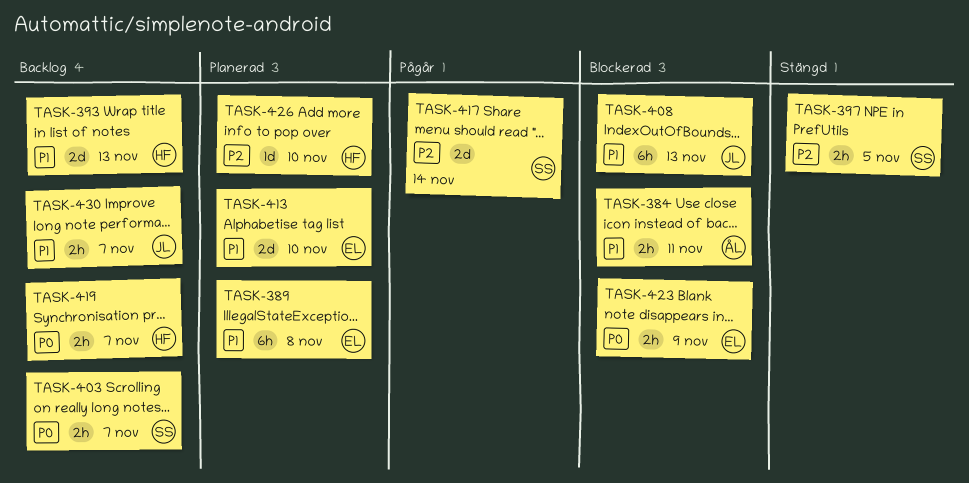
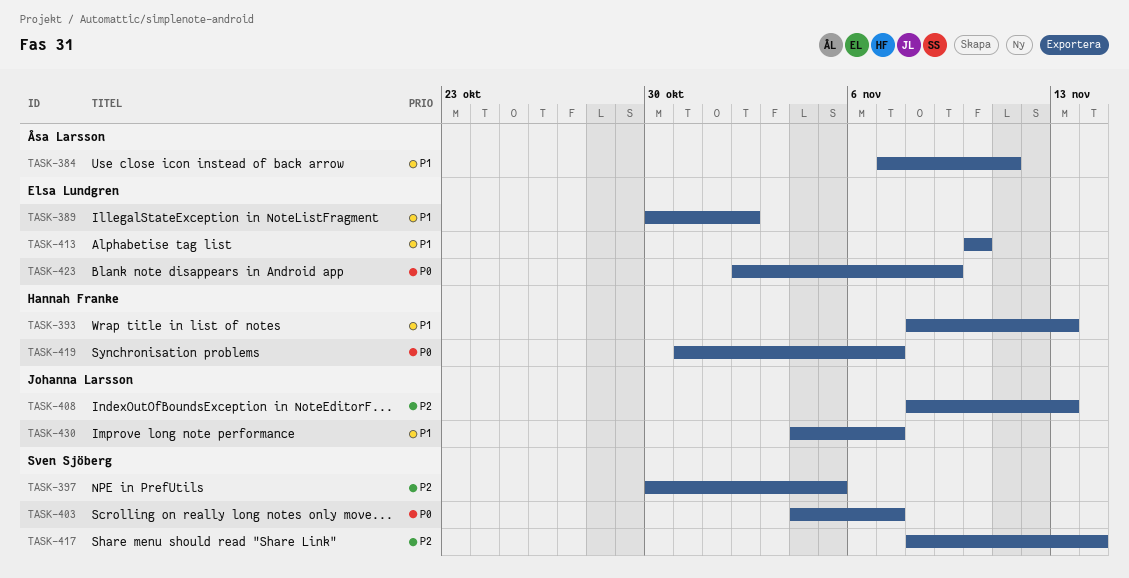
TASK-389, due: Nov 8 -> Nov 2
TASK-408, priority: P1 -> P2
TASK-426: present -> none

